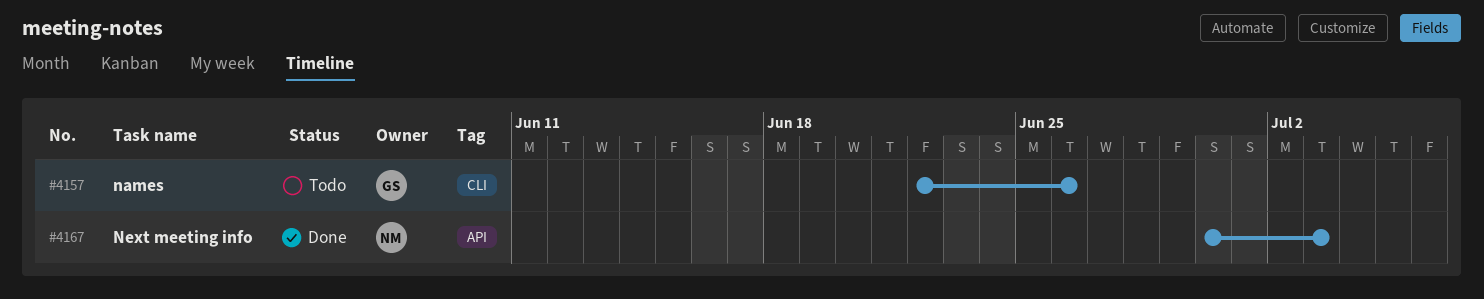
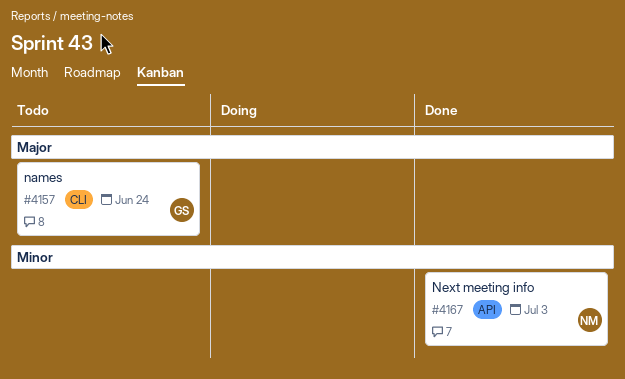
#4157, due: Jun 26 -> Jun 24

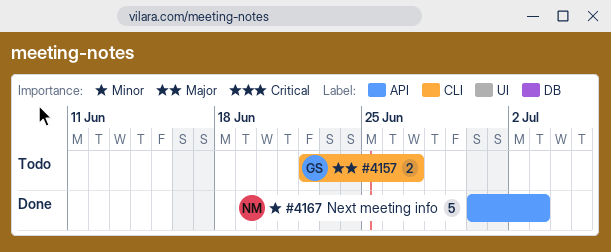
#4157, due: Jun 24 -> Jun 27

